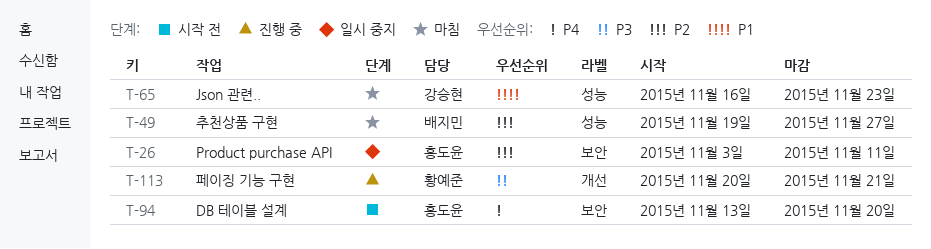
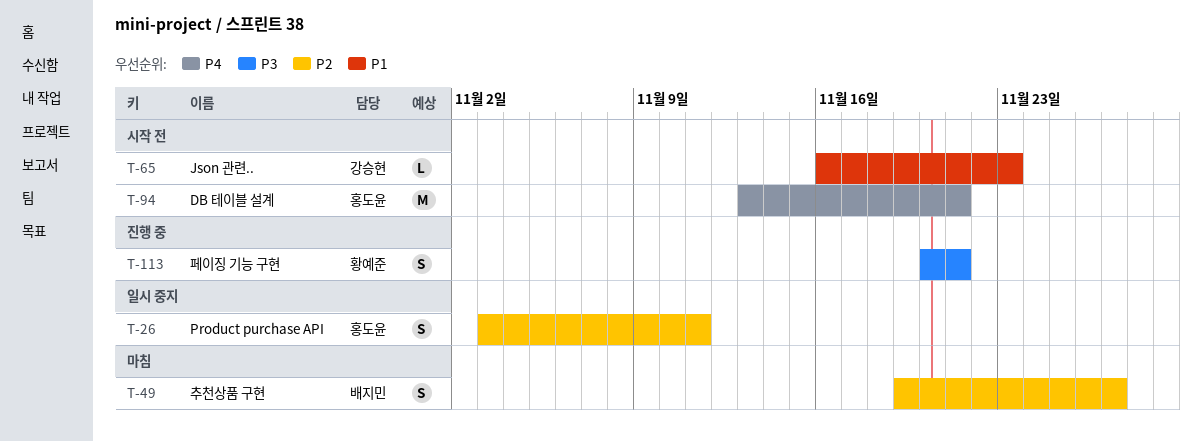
T-65, status: 마침 -> 시작 전
T-94, due: Nov 20 -> Nov 21

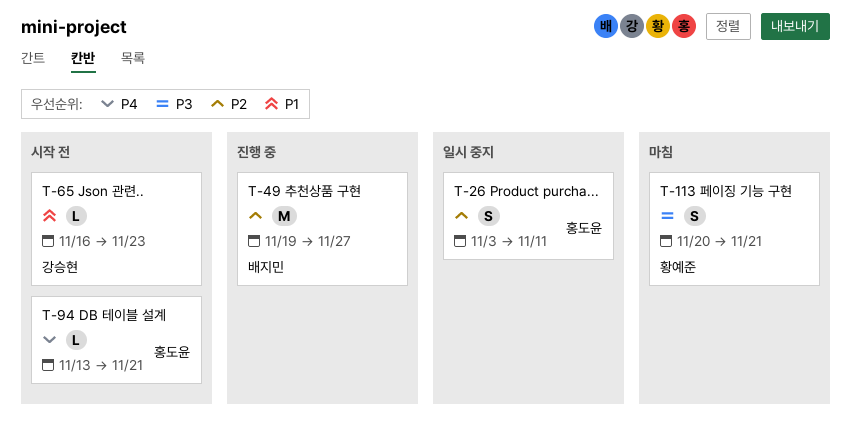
T-49, status: 마침 -> 진행 중
T-49, estimate: S -> M
T-94, estimate: M -> L
T-113, status: 진행 중 -> 마침

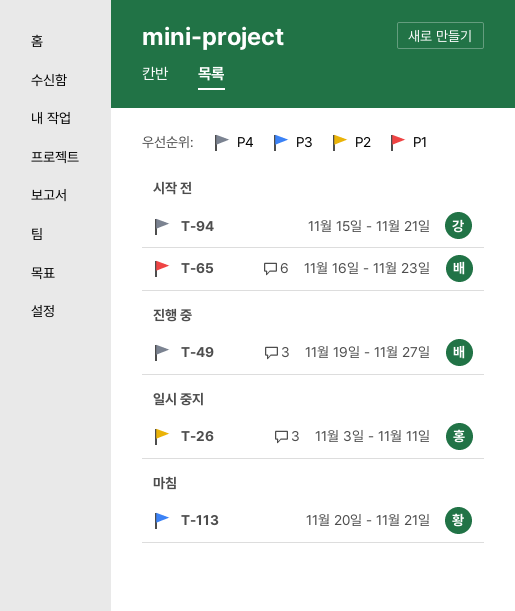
T-49, priority: P2 -> P4
T-65, owner: 강승현 -> 배지민
T-94, owner: 홍도윤 -> 강승현
T-94, start: Nov 13 -> Nov 15

